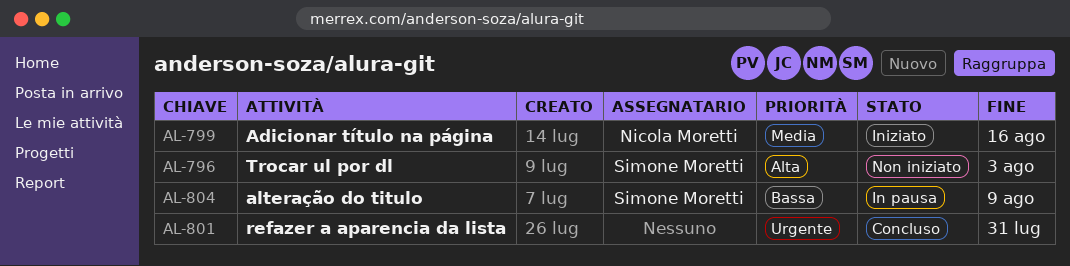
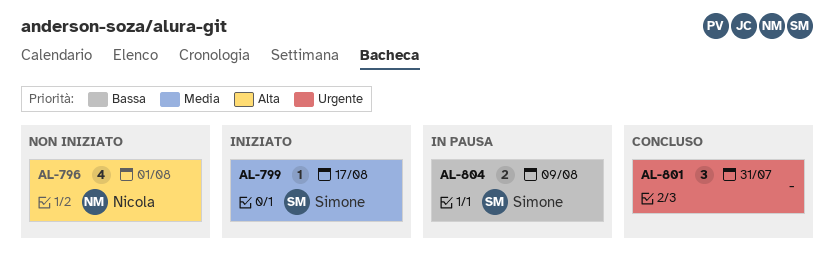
AL-796, owner: Simone Moretti -> Nicola Moretti
AL-796, due: Aug 3 -> Aug 1
AL-799, owner: Nicola Moretti -> Simone Moretti
AL-799, due: Aug 16 -> Aug 17

